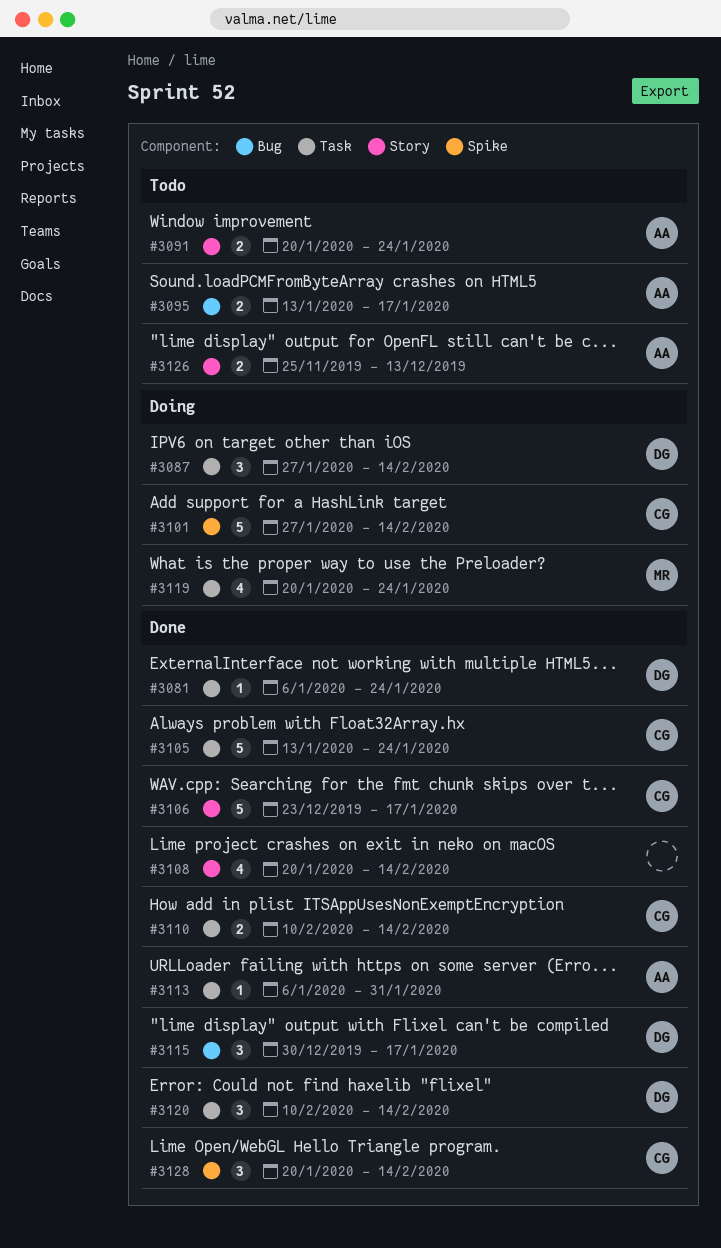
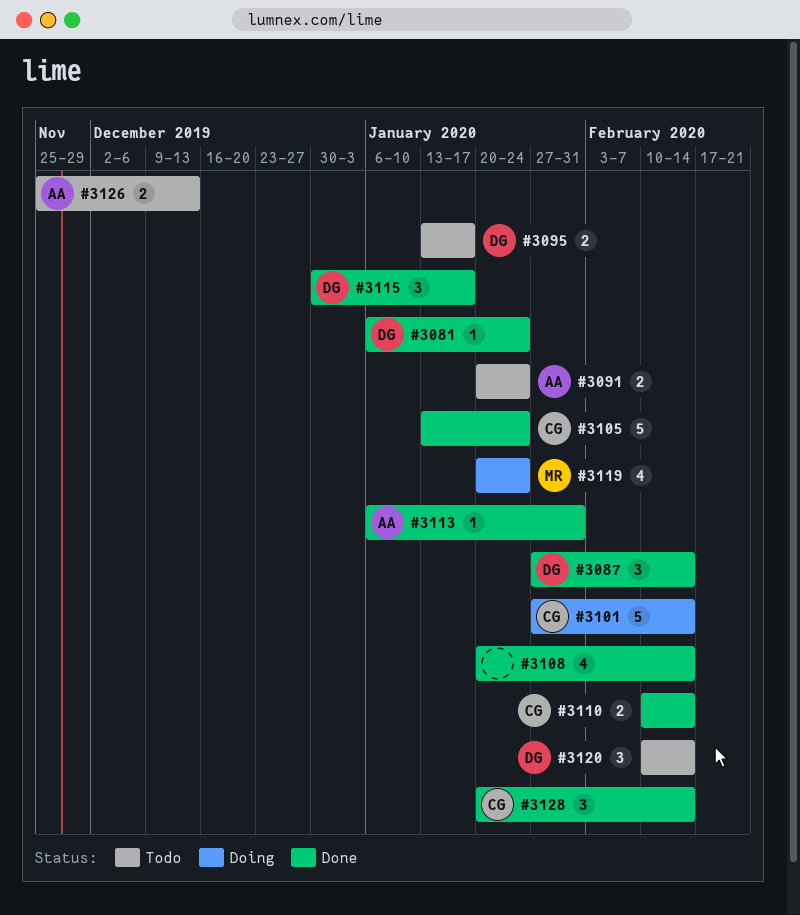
#3087, status: Doing -> Done
#3095, owner: AA -> DG
#3106: present -> none
#3120, status: Done -> Todo

